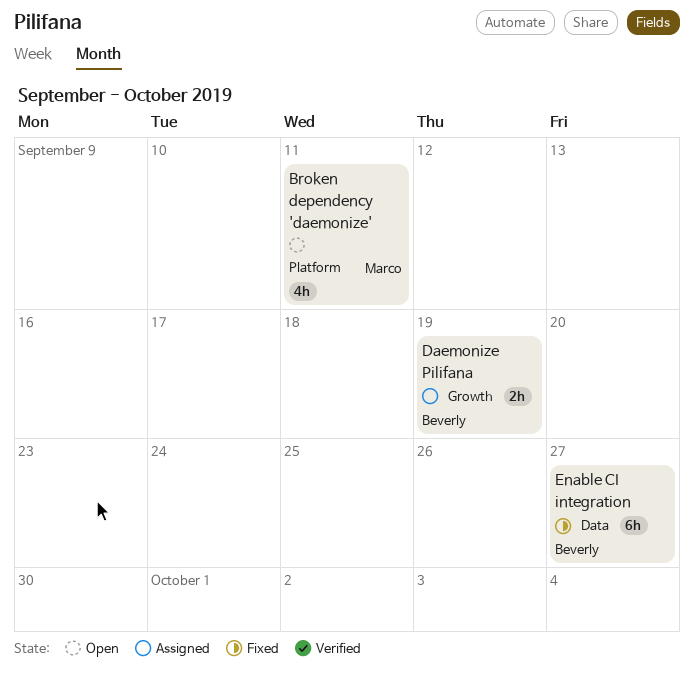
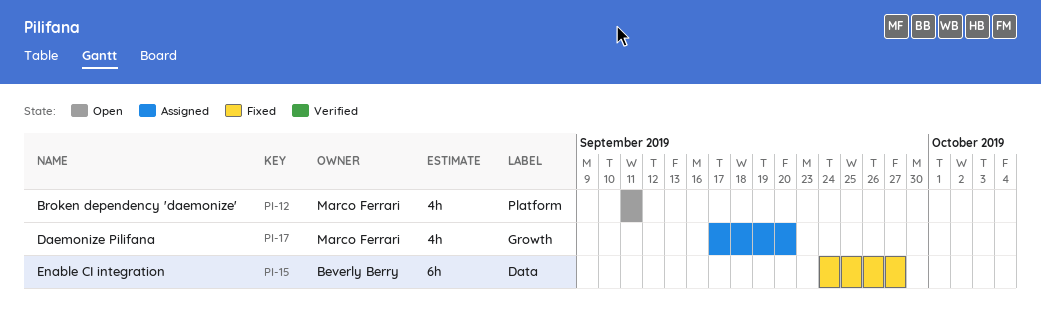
Daemonize Pilifana, owner: Beverly Berry -> Marco Ferrari
Daemonize Pilifana, estimate: 2h -> 4h
Daemonize Pilifana, due: Sep 19 -> Sep 20

